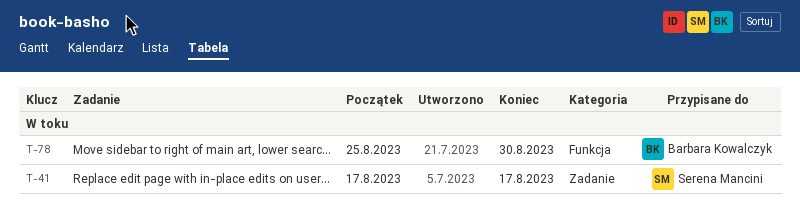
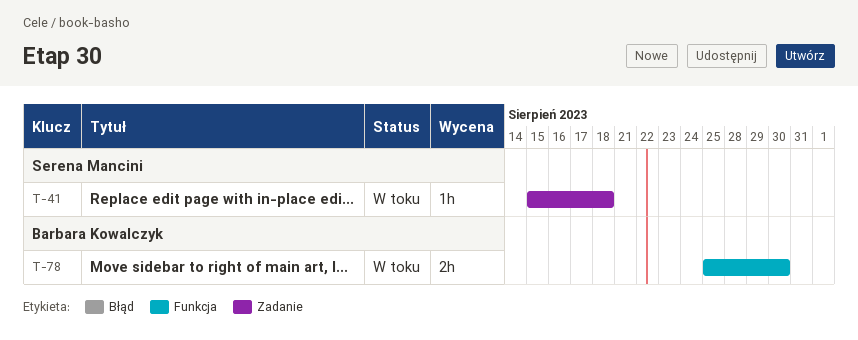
T-41, start: Aug 17 -> Aug 15
T-41, due: Aug 17 -> Aug 18

